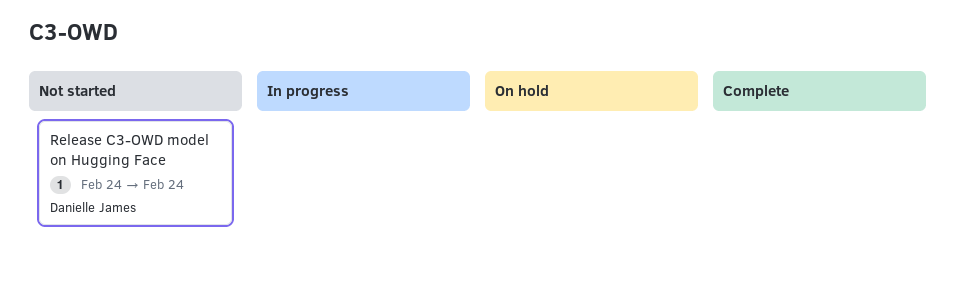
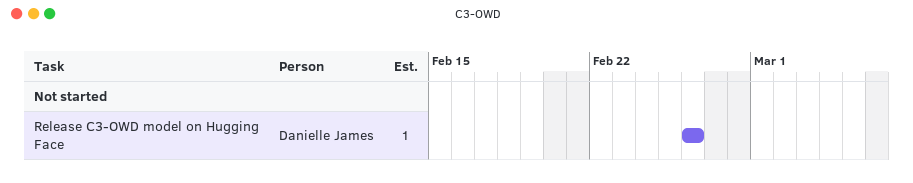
Release C3-OWD model on Hugging Face, start: Feb 24 -> Feb 26
Release C3-OWD model on Hugging Face, due: Feb 24 -> Feb 26

